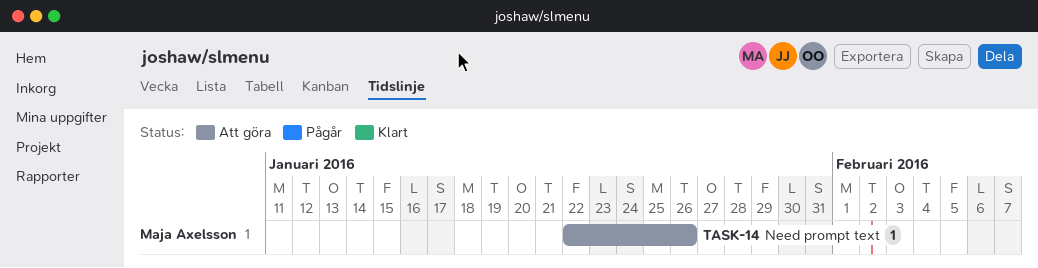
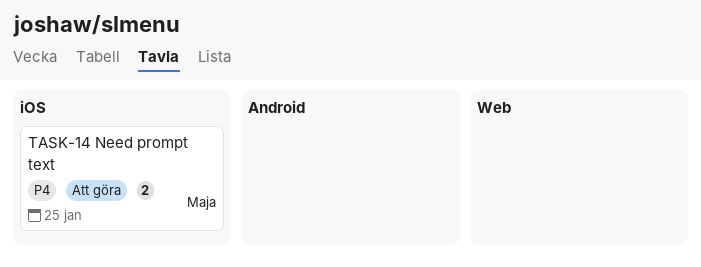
TASK-14, estimate: 1 -> 2
TASK-14, due: Jan 26 -> Jan 25

